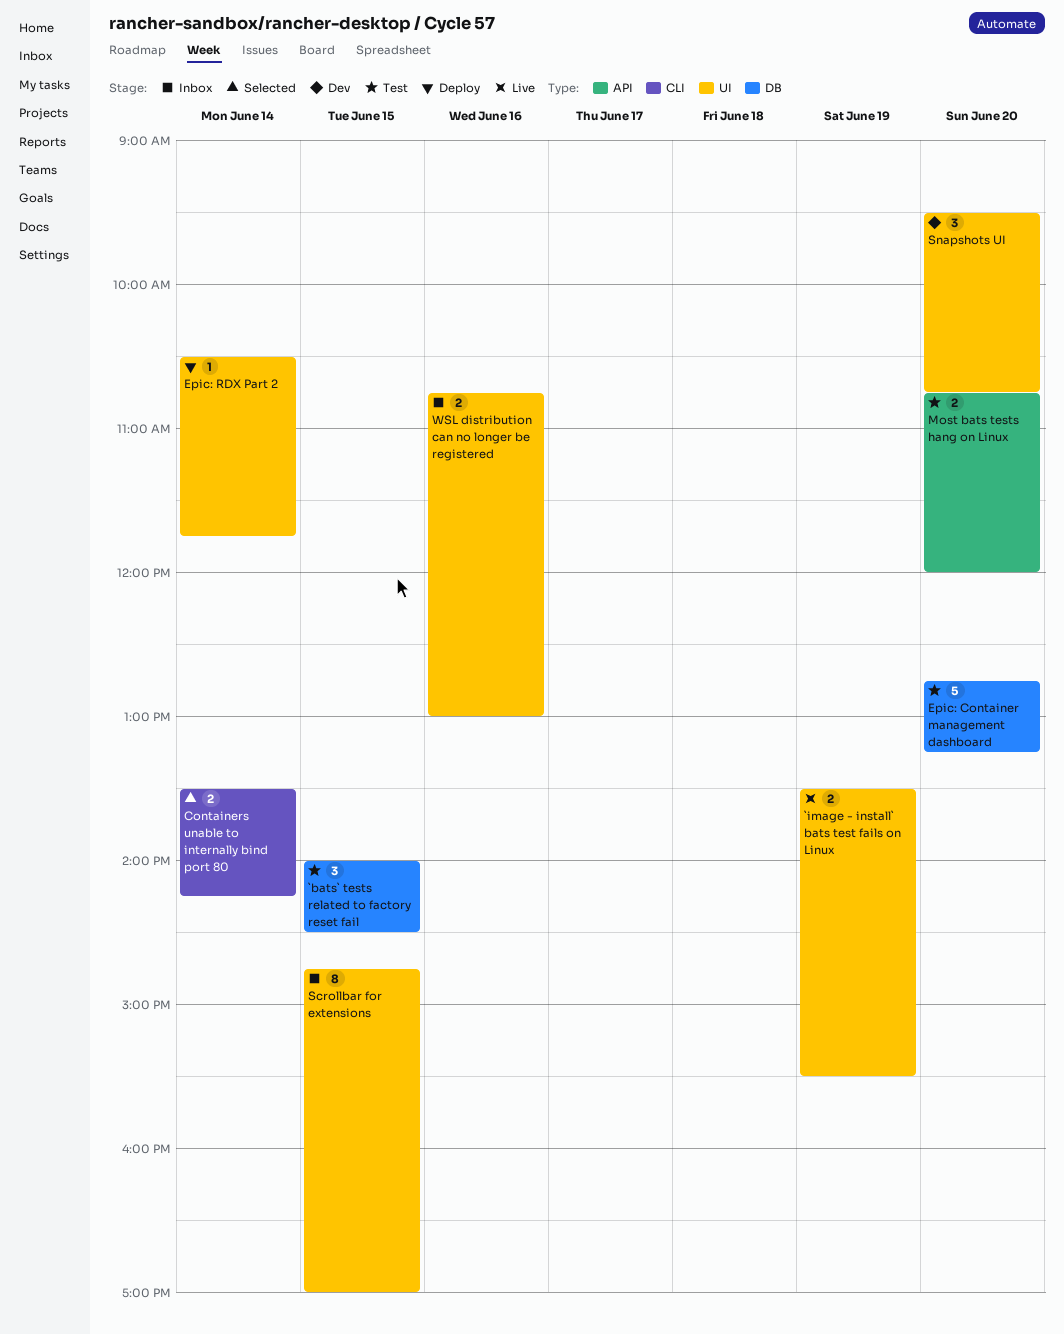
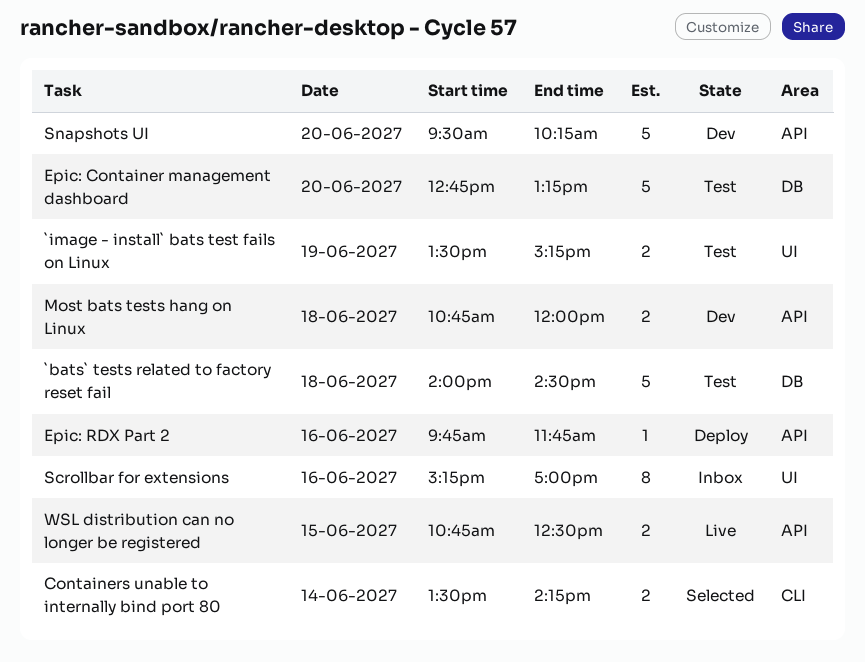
`bats` tests related to factory reset fail, estimate: 3 -> 5
`bats` tests related to factory reset fail, day: Jun 15 -> Jun 18
`image - install` bats test fails on Linux, status: Live -> Test
`image - install` bats test fails on Linux, ends: 15:30 -> 15:15
Epic: RDX Part 2, label: UI -> API
Epic: RDX Part 2, day: Jun 14 -> Jun 16
Epic: RDX Part 2, begins: 10:30 -> 09:45
Most bats tests hang on Linux, status: Test -> Dev
Most bats tests hang on Linux, day: Jun 20 -> Jun 18
Scrollbar for extensions, day: Jun 15 -> Jun 16
Scrollbar for extensions, begins: 14:45 -> 15:15
Snapshots UI, label: UI -> API
Snapshots UI, estimate: 3 -> 5
Snapshots UI, ends: 10:45 -> 10:15
WSL distribution can no longer be registered, status: Inbox -> Live
WSL distribution can no longer be registered, label: UI -> API
WSL distribution can no longer be registered, day: Jun 16 -> Jun 15
WSL distribution can no longer be registered, ends: 13:00 -> 12:30

